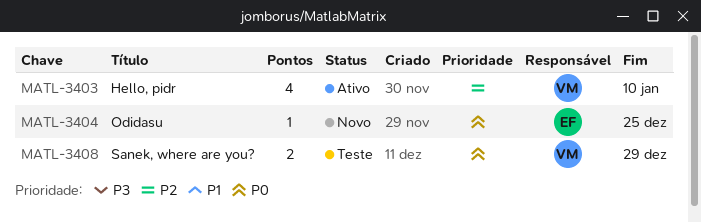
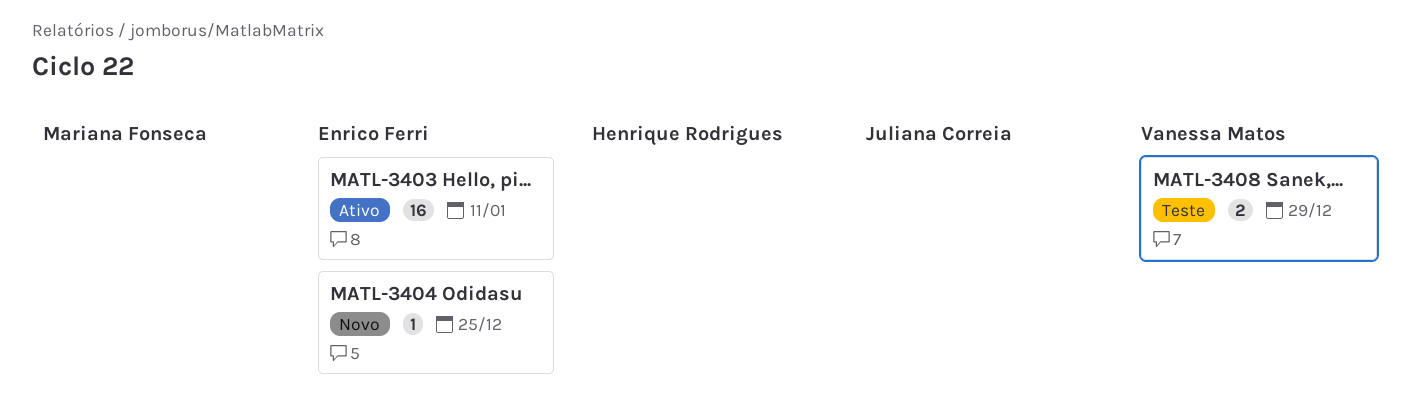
MATL-3403, owner: Vanessa Matos -> Enrico Ferri
MATL-3403, estimate: 4 -> 16
MATL-3403, due: Jan 10 -> Jan 11

